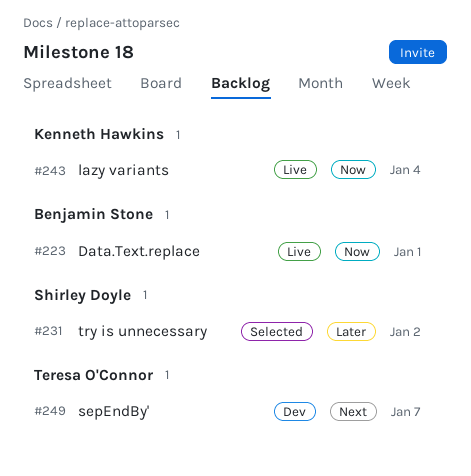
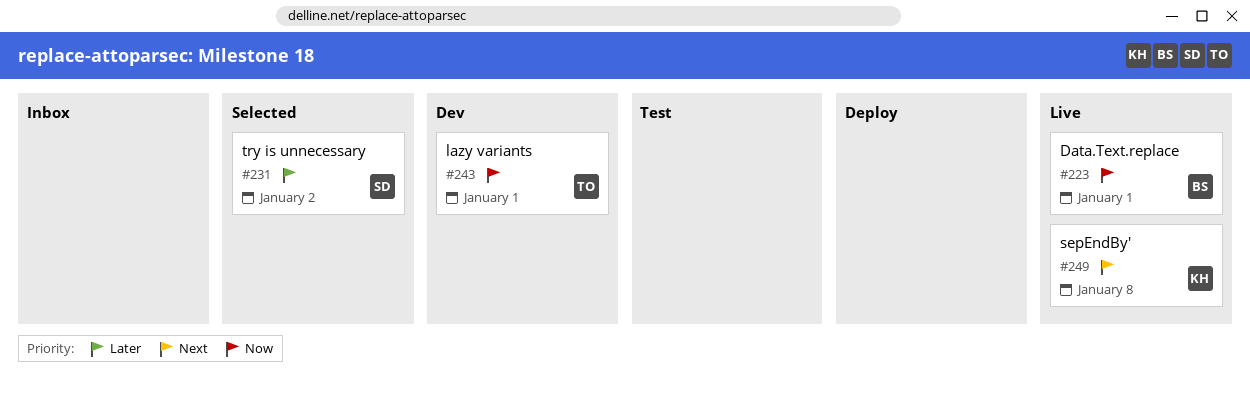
#243, status: Live -> Dev
#243, owner: Kenneth Hawkins -> Teresa O'Connor
#243, due: Jan 4 -> Jan 1
#249, status: Dev -> Live
#249, owner: Teresa O'Connor -> Kenneth Hawkins
#249, due: Jan 7 -> Jan 8

